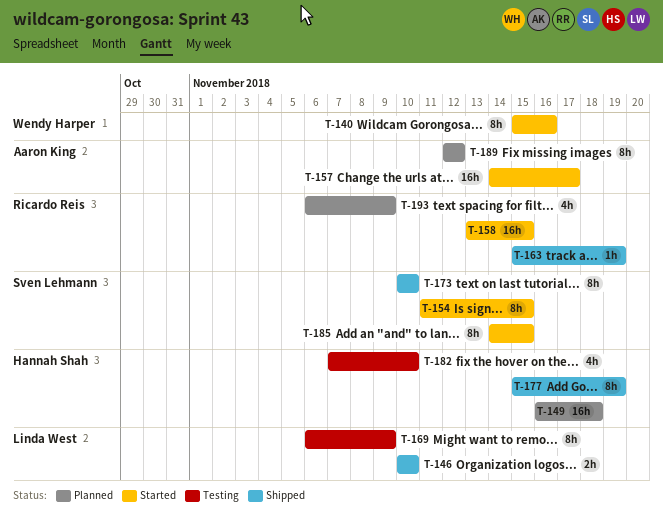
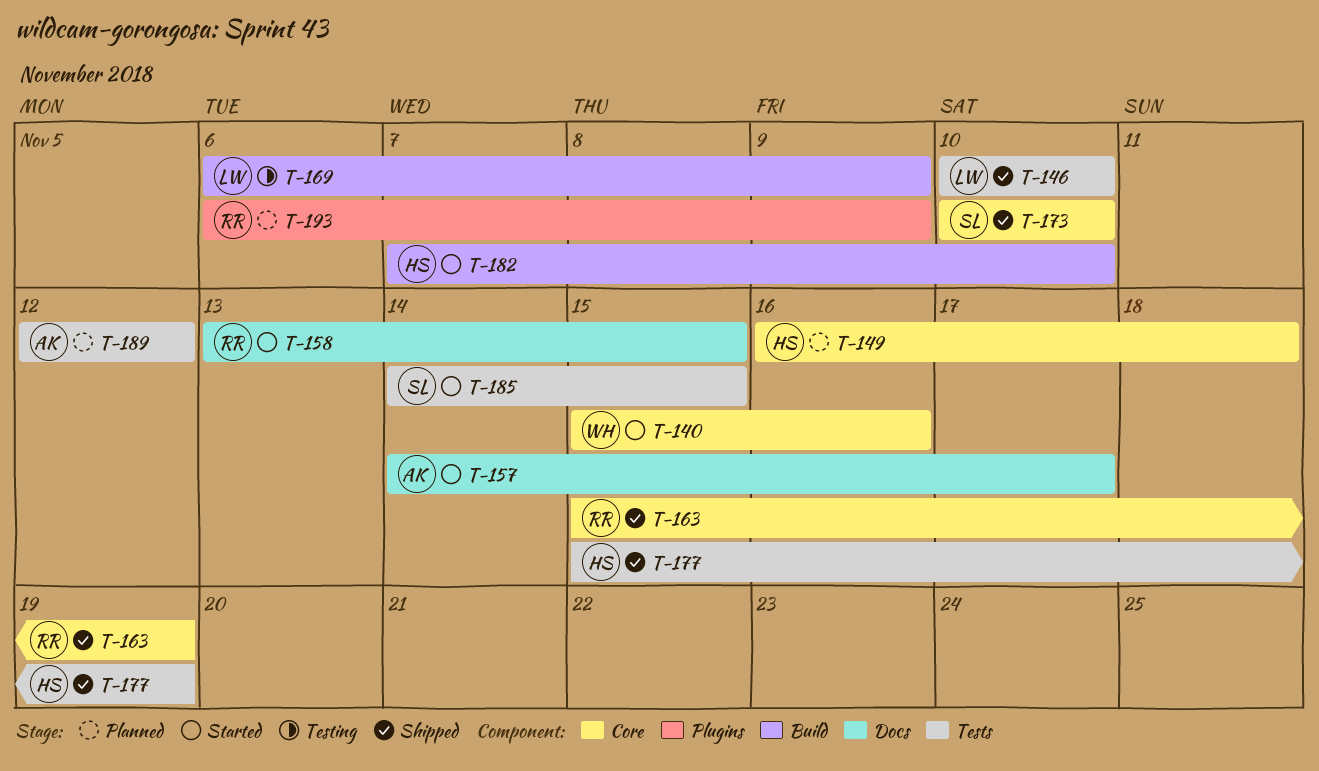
T-154: present -> none
T-182, status: Testing -> Started

